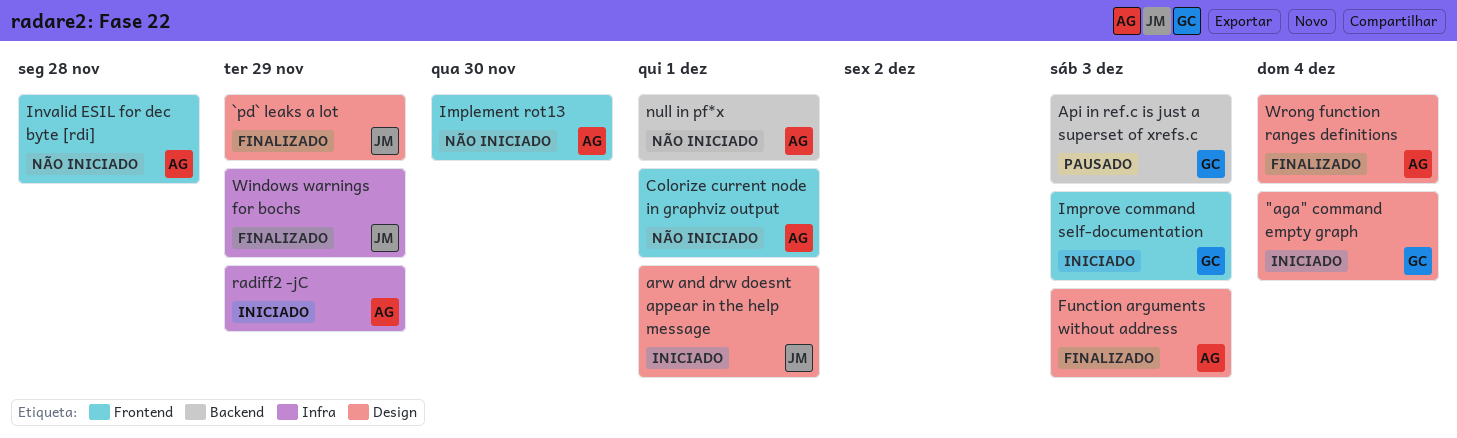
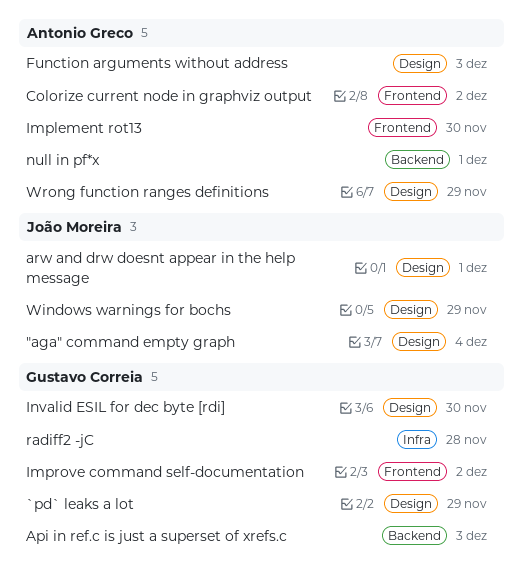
"aga" command empty graph, owner: Gustavo Correia -> João Moreira
`pd` leaks a lot, owner: João Moreira -> Gustavo Correia
Colorize current node in graphviz output, due: Dec 1 -> Dec 2
Improve command self-documentation, due: Dec 3 -> Dec 2
Invalid ESIL for dec byte [rdi], owner: Antonio Greco -> Gustavo Correia
Invalid ESIL for dec byte [rdi], label: Frontend -> Design
Invalid ESIL for dec byte [rdi], due: Nov 28 -> Nov 30
radiff2 -jC, owner: Antonio Greco -> Gustavo Correia
radiff2 -jC, due: Nov 29 -> Nov 28
Windows warnings for bochs, label: Infra -> Design
Wrong function ranges definitions, due: Dec 4 -> Nov 29

